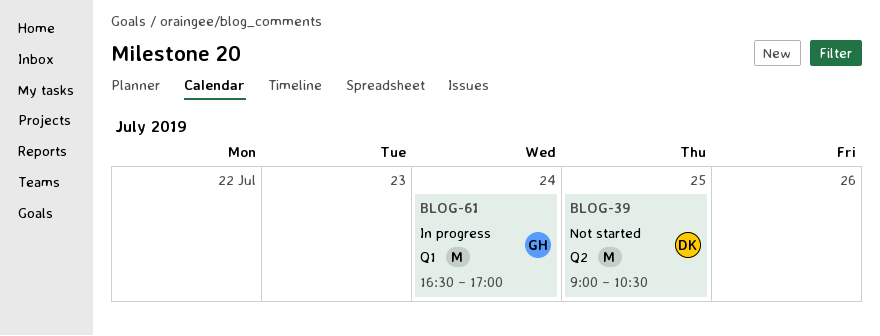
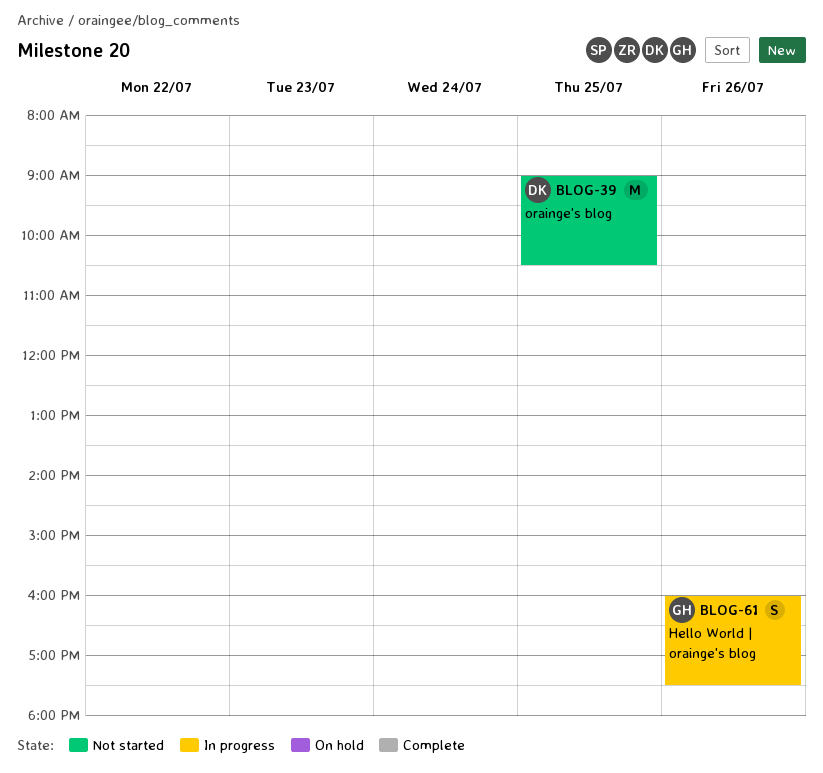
BLOG-61, estimate: M -> S
BLOG-61, day: Jul 24 -> Jul 26
BLOG-61, begins: 16:30 -> 16:00
BLOG-61, ends: 17:00 -> 17:30

